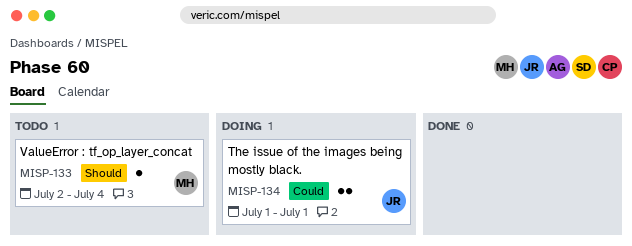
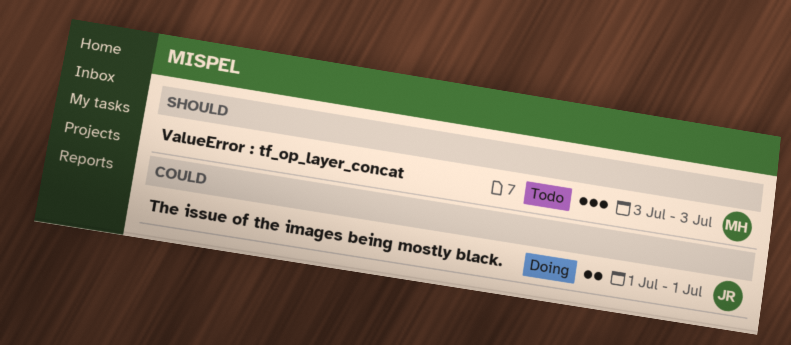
ValueError : tf_op_layer_concat, estimate: 1 -> 3
ValueError : tf_op_layer_concat, start: Jul 2 -> Jul 3
ValueError : tf_op_layer_concat, due: Jul 4 -> Jul 3

